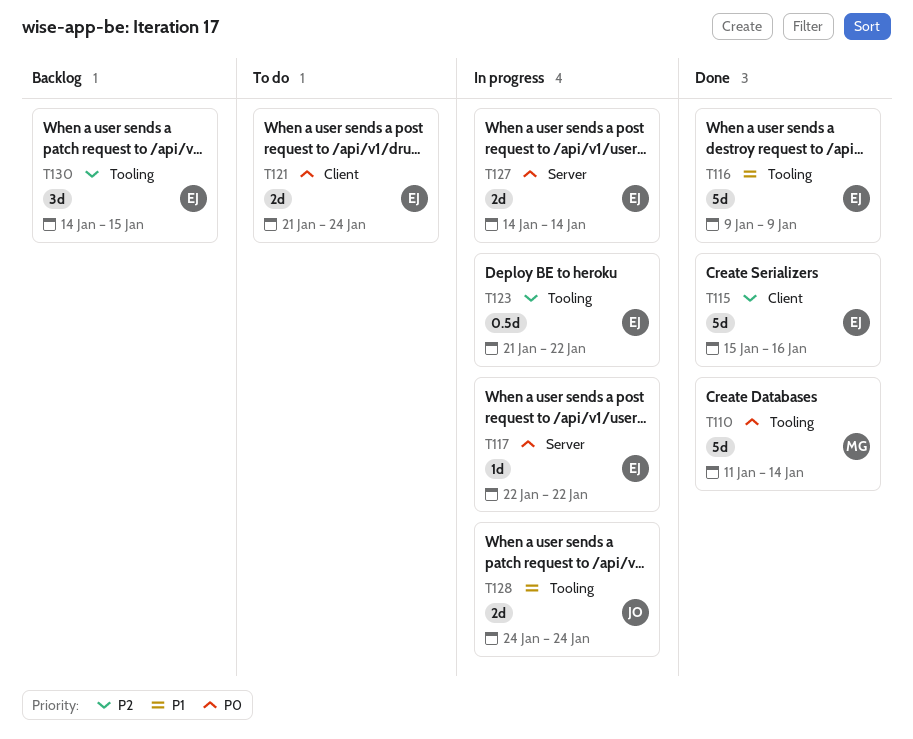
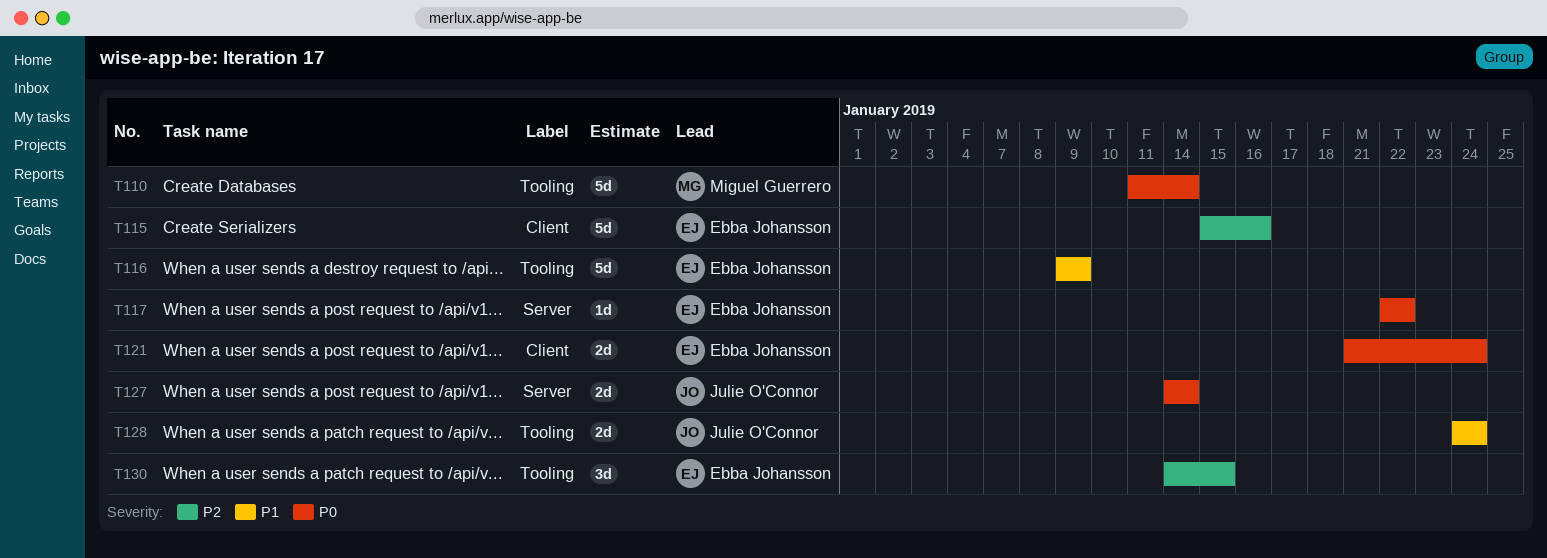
T123: present -> none
T127, owner: Ebba Johansson -> Julie O'Connor

